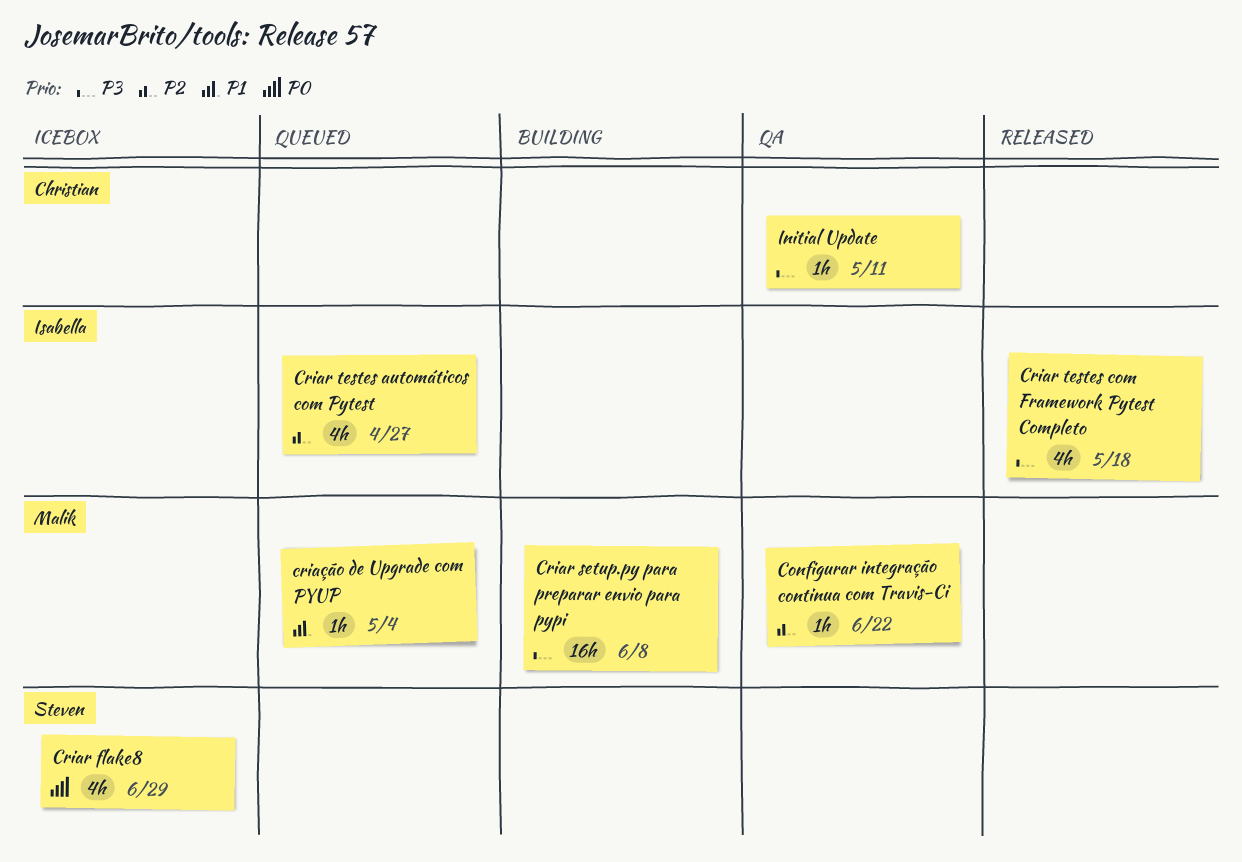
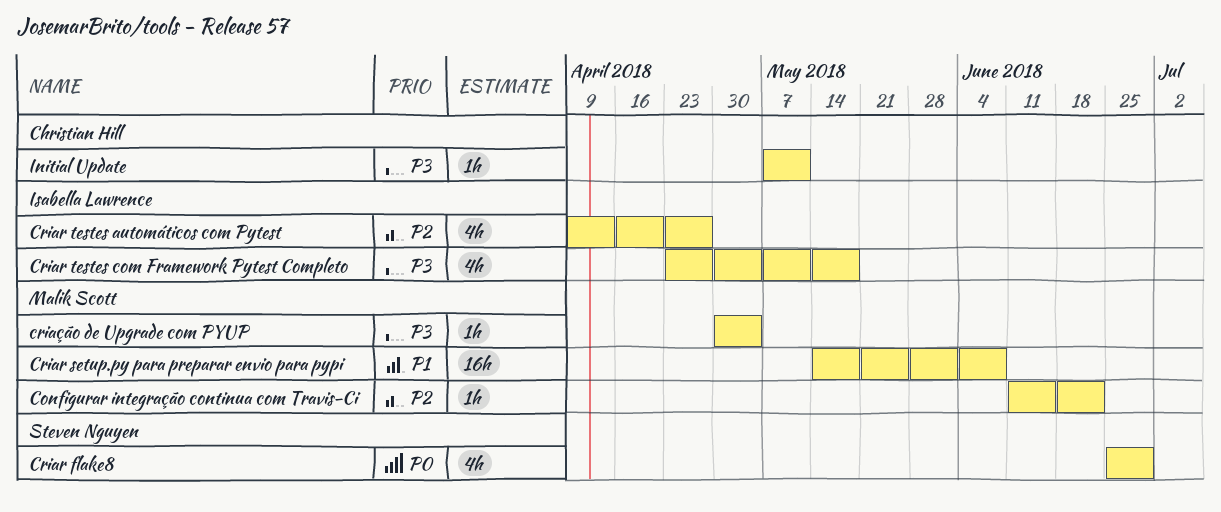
Criar setup.py para preparar envio para pypi, priority: P3 -> P1
criação de Upgrade com PYUP, priority: P1 -> P3

